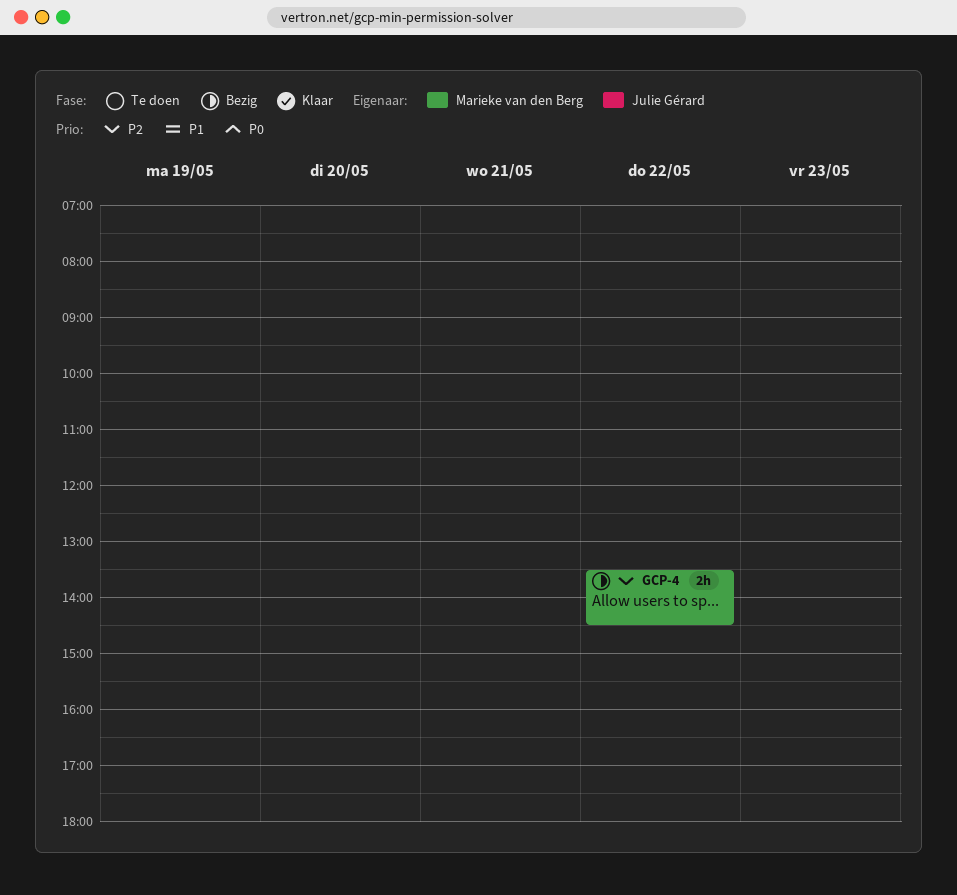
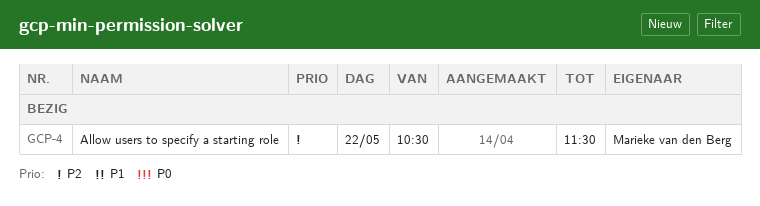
GCP-4, begins: 13:30 -> 10:30
GCP-4, ends: 14:30 -> 11:30

